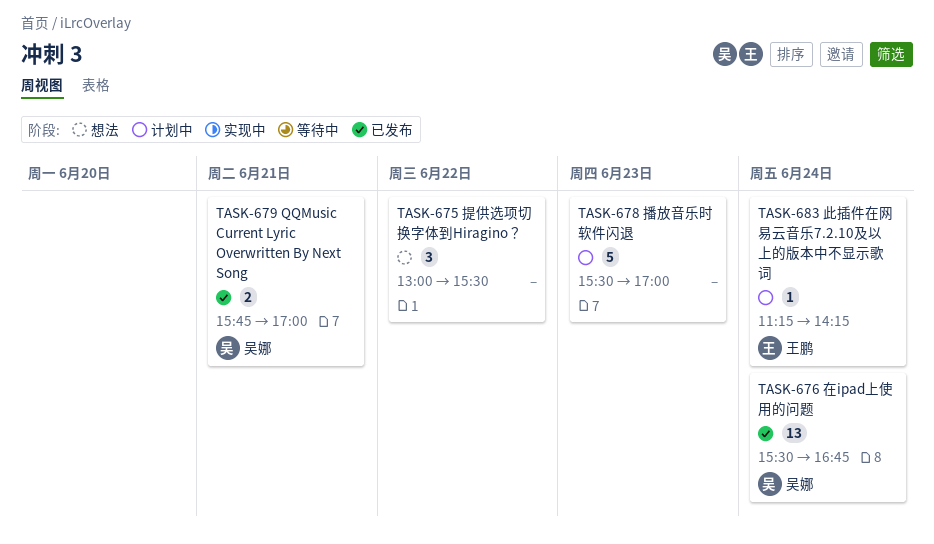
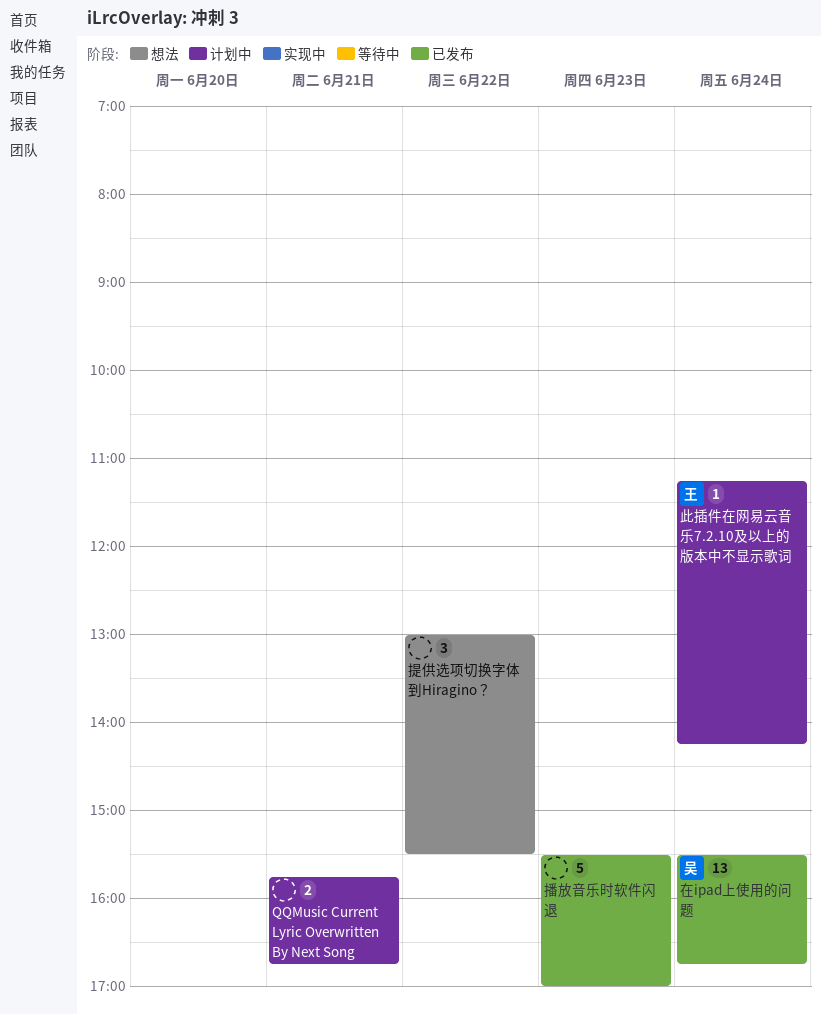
QQMusic Current Lyric Overwritten By Next Song, status: 已发布 -> 计划中
QQMusic Current Lyric Overwritten By Next Song, owner: 吴娜 -> none
QQMusic Current Lyric Overwritten By Next Song, ends: 17:00 -> 16:45
播放音乐时软件闪退, status: 计划中 -> 已发布

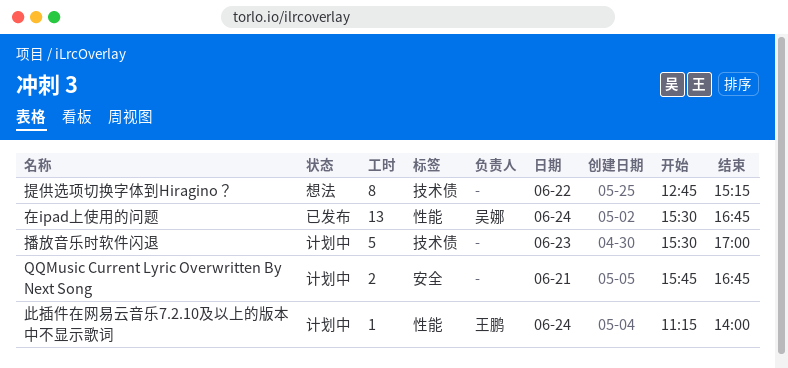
提供选项切换字体到Hiragino？, estimate: 3 -> 8
提供选项切换字体到Hiragino？, begins: 13:00 -> 12:45
提供选项切换字体到Hiragino？, ends: 15:30 -> 15:15
播放音乐时软件闪退, status: 已发布 -> 计划中
此插件在网易云音乐7.2.10及以上的版本中不显示歌词, ends: 14:15 -> 14:00

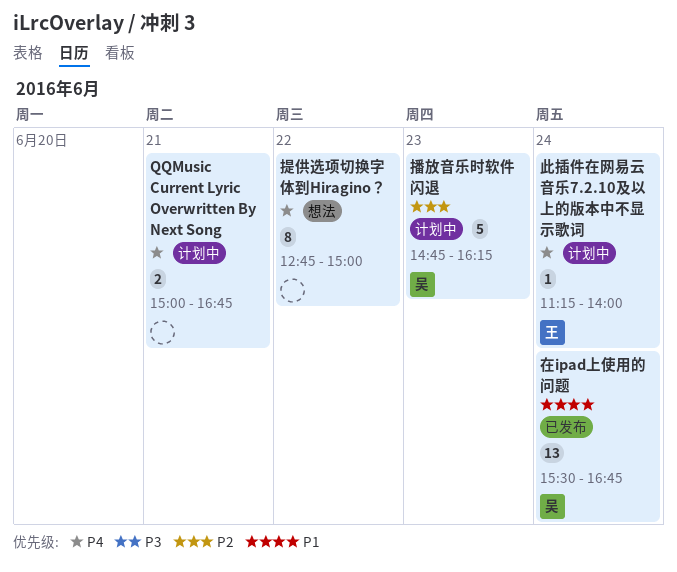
QQMusic Current Lyric Overwritten By Next Song, begins: 15:45 -> 15:00
提供选项切换字体到Hiragino？, ends: 15:15 -> 15:00
播放音乐时软件闪退, owner: none -> 吴娜
播放音乐时软件闪退, begins: 15:30 -> 14:45
播放音乐时软件闪退, ends: 17:00 -> 16:15

